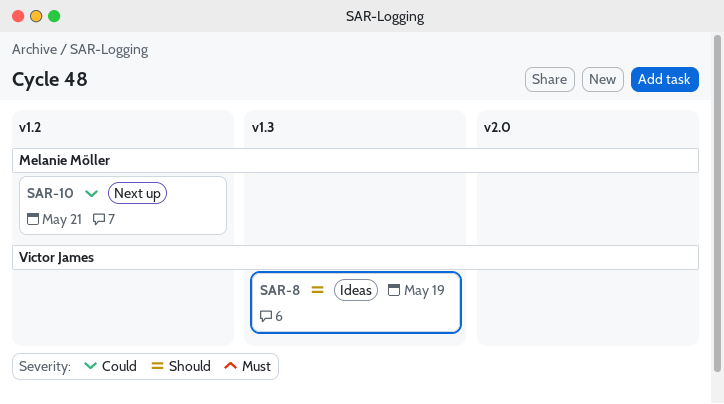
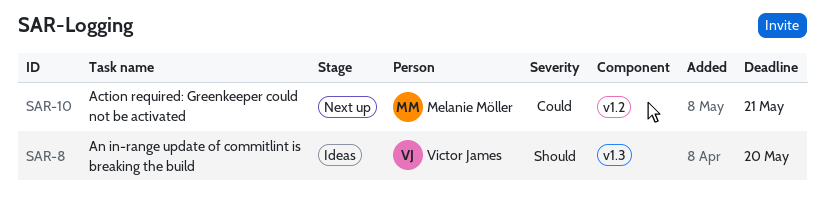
SAR-8, due: May 19 -> May 20

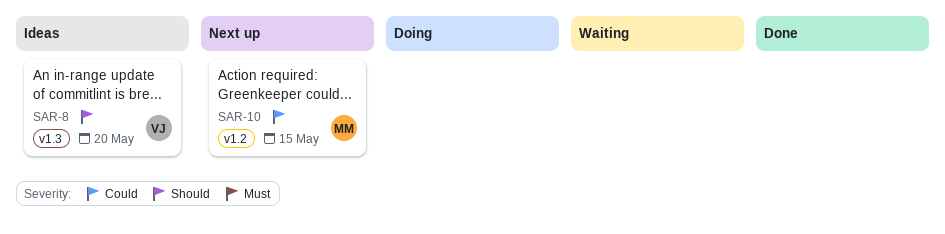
SAR-10, due: May 21 -> May 15

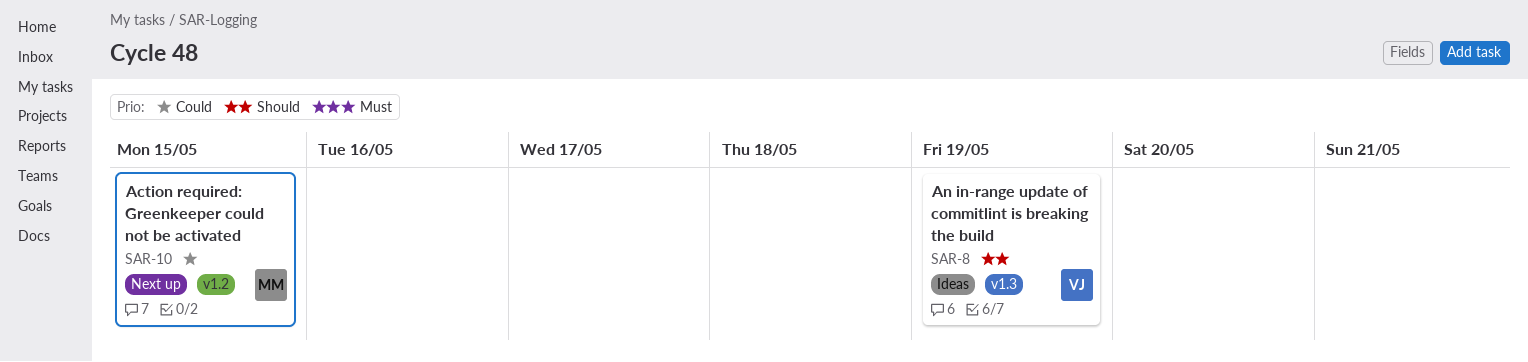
SAR-8, due: May 20 -> May 19

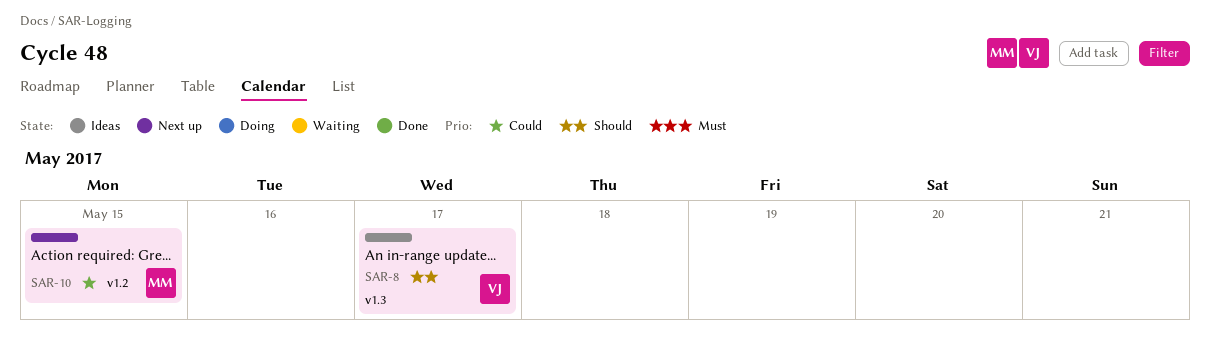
SAR-8, due: May 19 -> May 17

